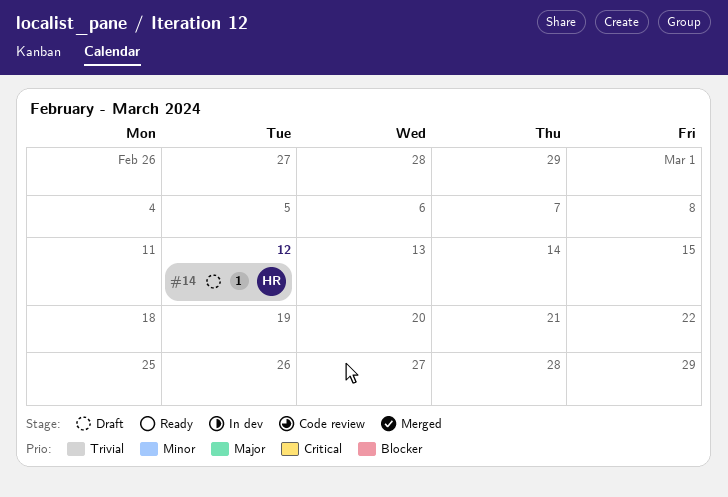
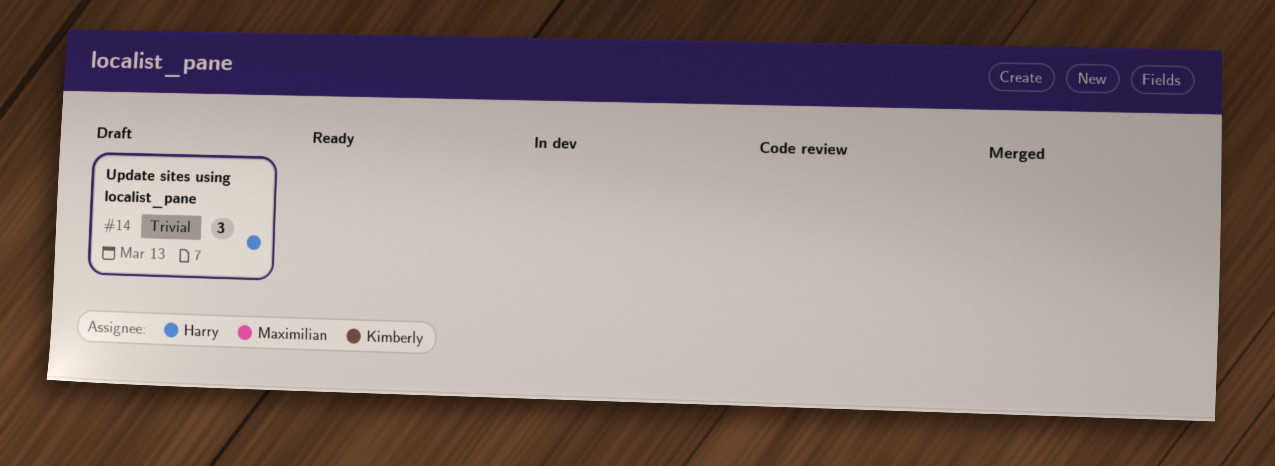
#14, estimate: 1 -> 3
#14, due: Mar 12 -> Mar 13

